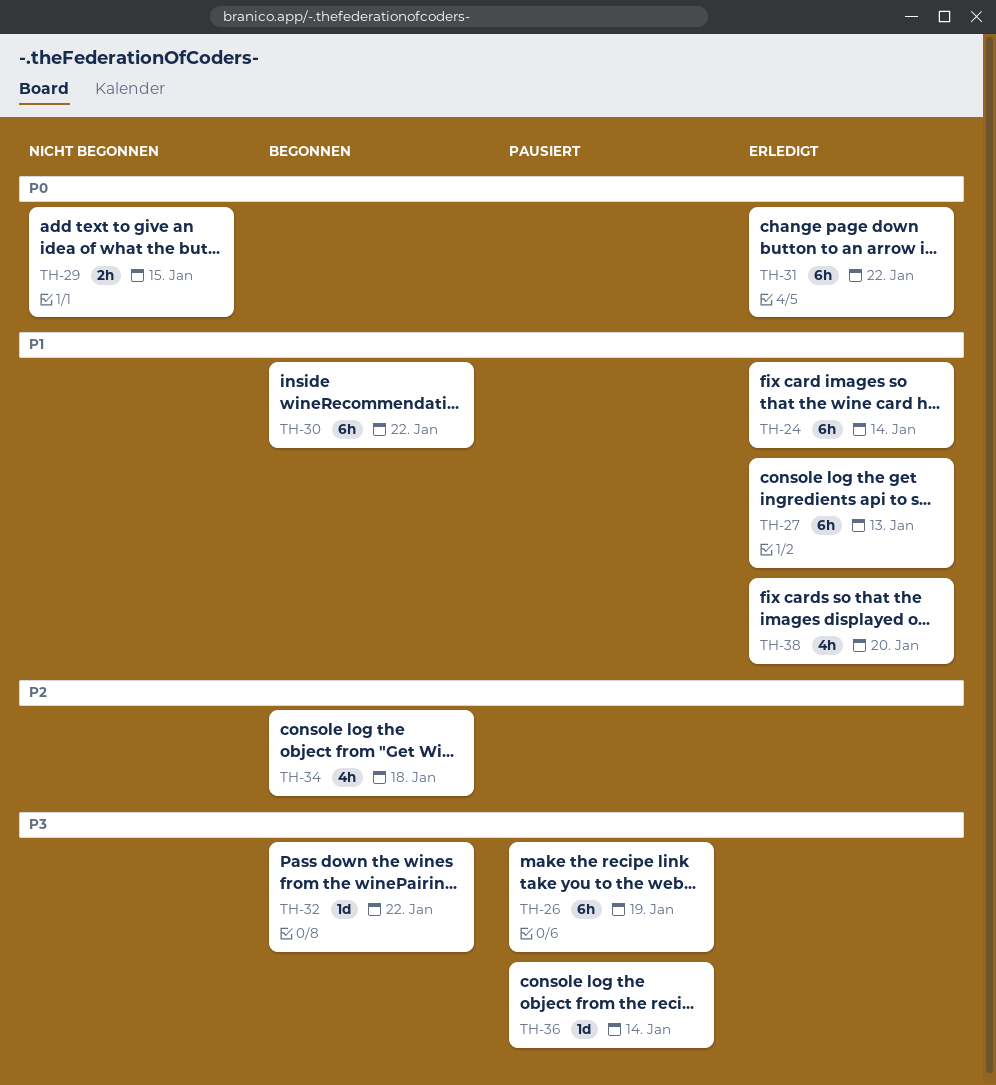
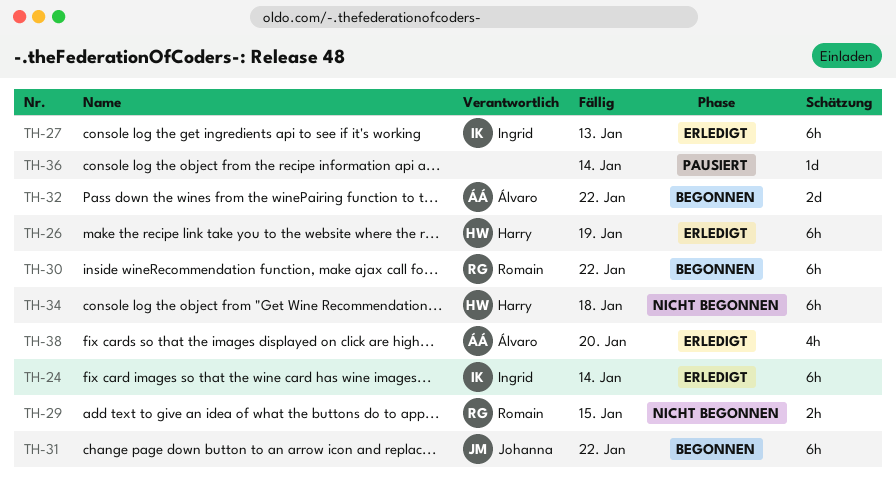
TH-26, status: Pausiert -> Erledigt
TH-31, status: Erledigt -> Begonnen
TH-32, estimate: 1d -> 2d
TH-34, status: Begonnen -> Nicht begonnen
TH-34, estimate: 4h -> 6h

